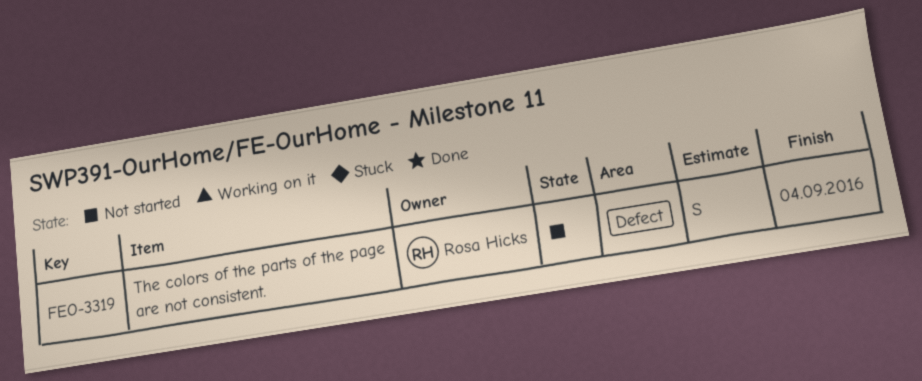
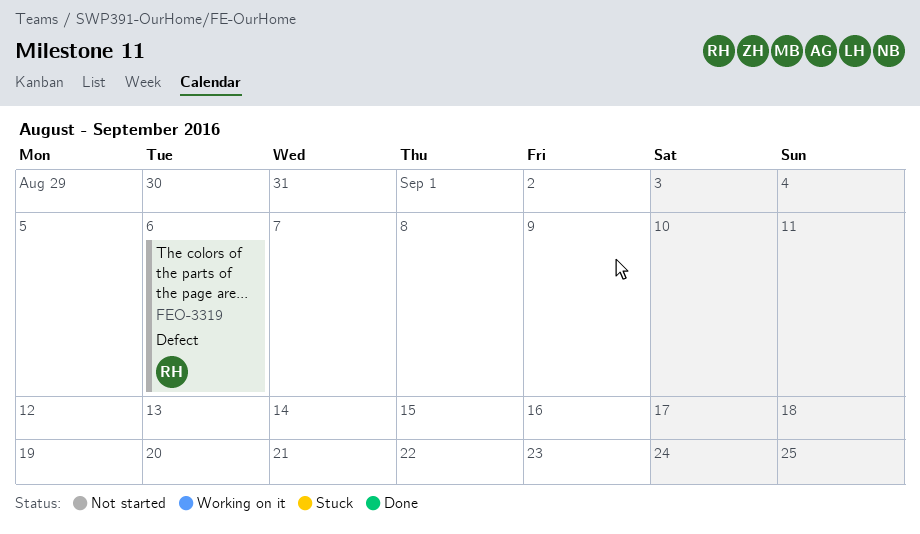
FEO-3319, due: Sep 4 -> Sep 6

